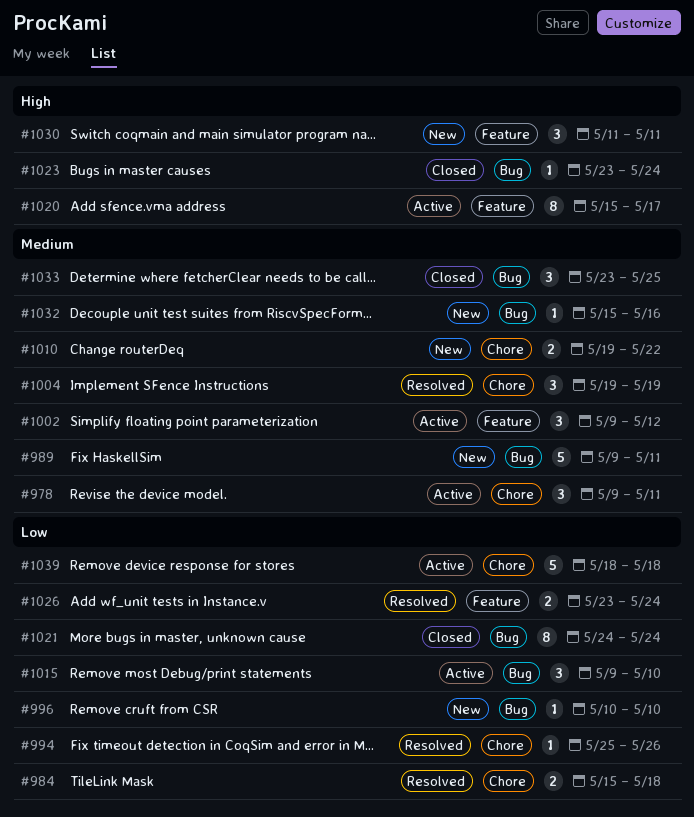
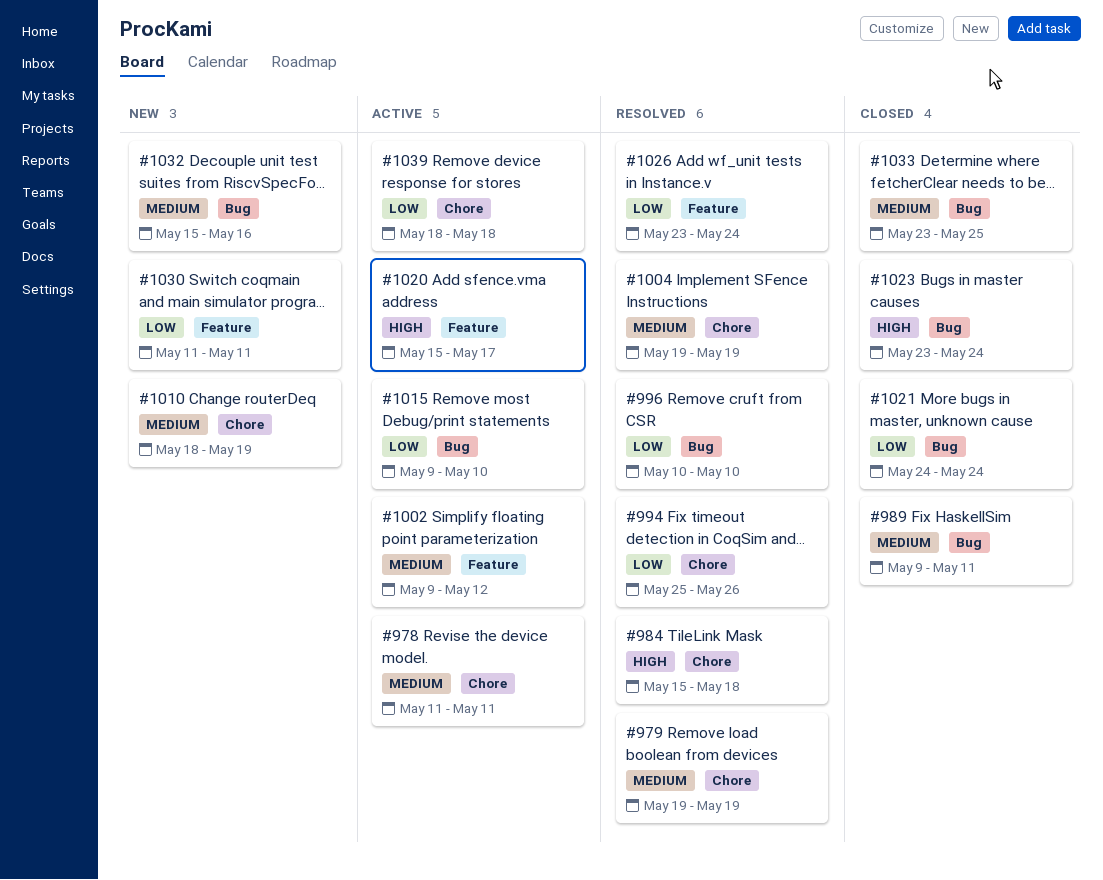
#978, start: May 9 -> May 11
#979: none -> present
#984, priority: Low -> High
#989, status: New -> Closed
#996, status: New -> Resolved
#1010, start: May 19 -> May 18
#1010, due: May 22 -> May 19
#1030, priority: High -> Low

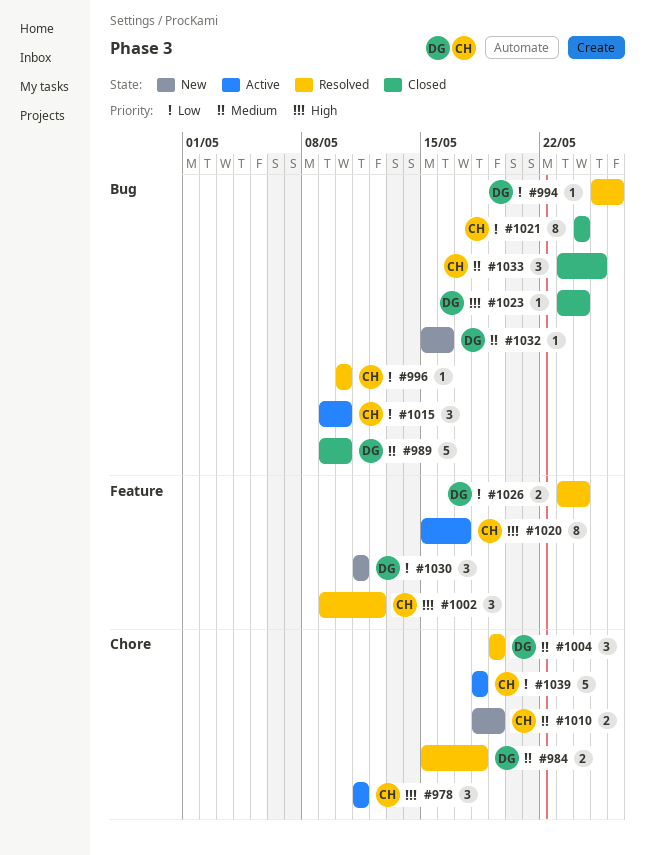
#978, priority: Medium -> High
#979: present -> none
#984, priority: High -> Medium
#989, due: May 11 -> May 10
#994, label: Chore -> Bug
#1002, status: Active -> Resolved
#1002, priority: Medium -> High

